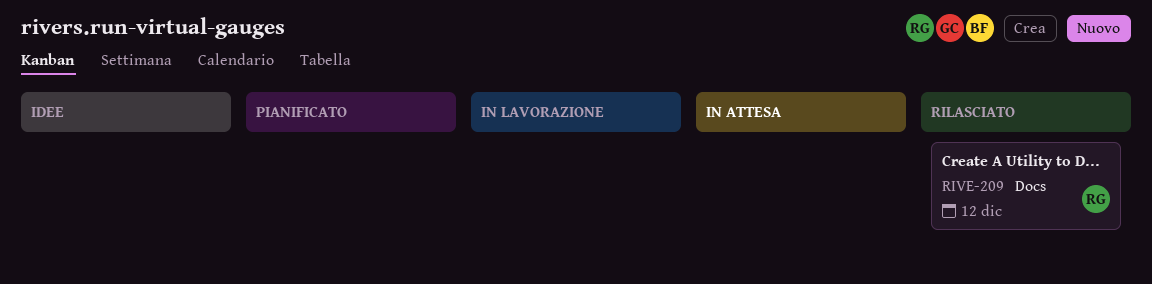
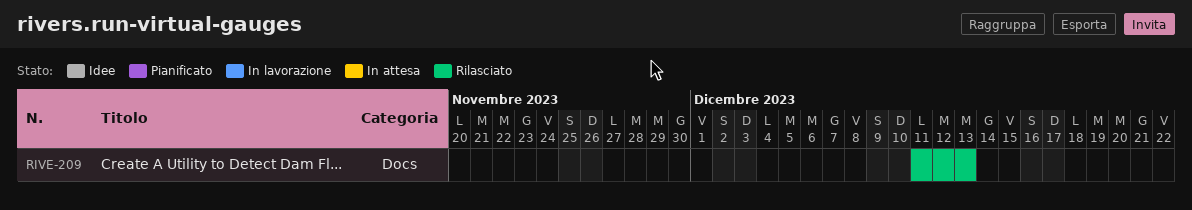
RIVE-209, due: Dec 12 -> Dec 13

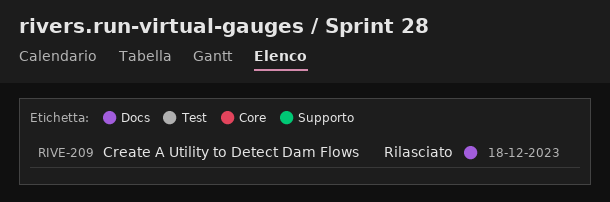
RIVE-209, due: Dec 13 -> Dec 18

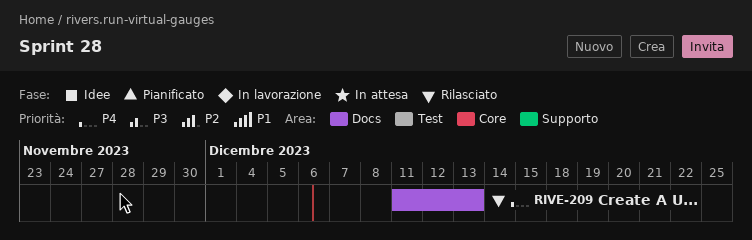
RIVE-209, due: Dec 18 -> Dec 13

